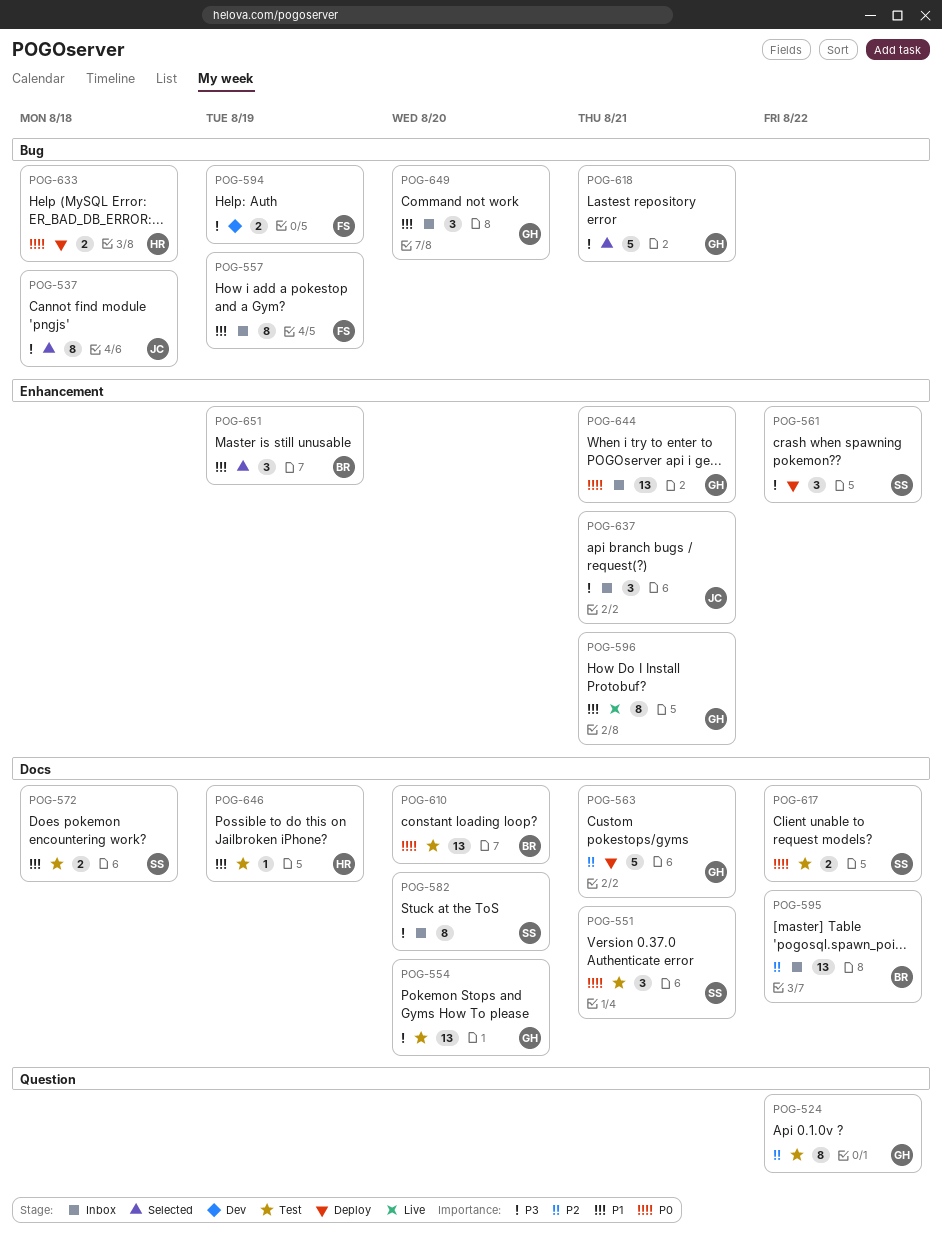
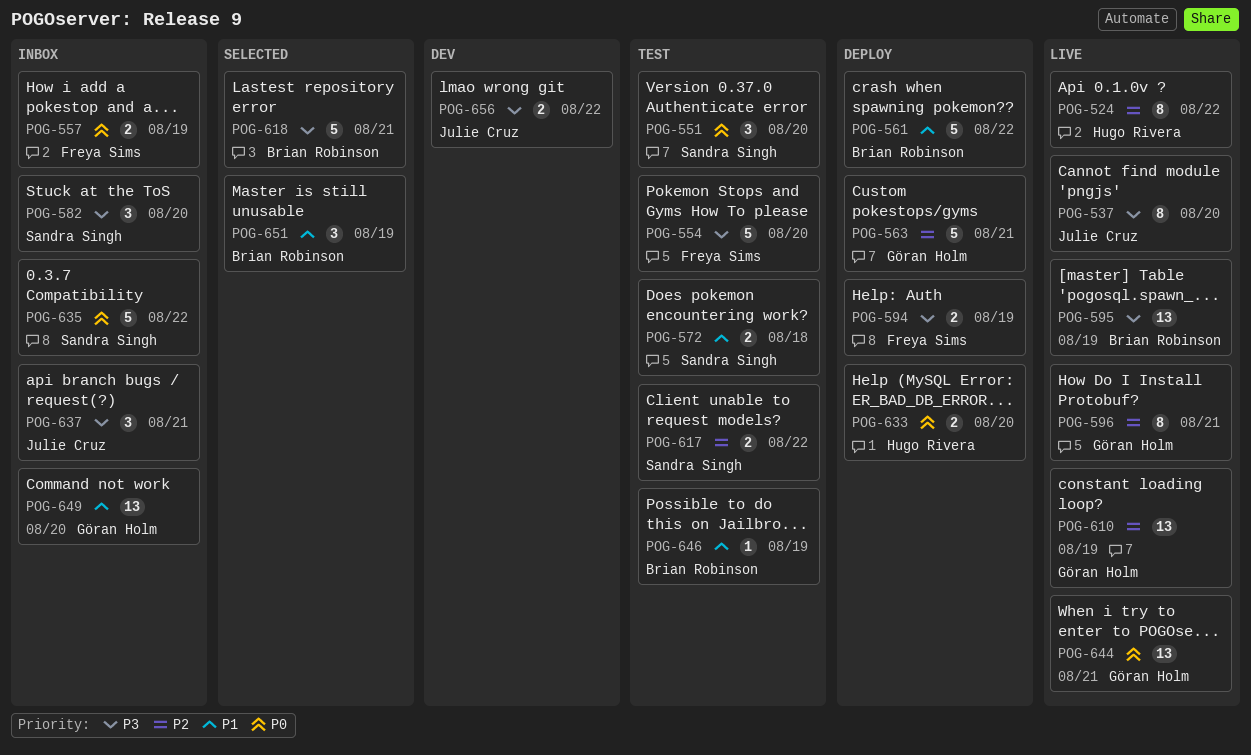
POG-524, status: Test -> Live
POG-524, owner: Göran Holm -> Hugo Rivera
POG-537, status: Selected -> Live
POG-537, due: Aug 18 -> Aug 20
POG-551, due: Aug 21 -> Aug 20
POG-554, owner: Göran Holm -> Freya Sims
POG-554, estimate: 13 -> 5
POG-557, priority: P1 -> P0
POG-557, estimate: 8 -> 2
POG-561, owner: Sandra Singh -> Brian Robinson
POG-561, priority: P3 -> P1
POG-561, estimate: 3 -> 5
POG-582, estimate: 8 -> 3
POG-594, status: Dev -> Deploy
POG-595, status: Inbox -> Live
POG-595, priority: P2 -> P3
POG-595, due: Aug 22 -> Aug 19
POG-596, priority: P1 -> P2
POG-610, status: Test -> Live
POG-610, owner: Brian Robinson -> Göran Holm
POG-610, priority: P0 -> P2
POG-610, due: Aug 20 -> Aug 19
POG-617, priority: P0 -> P2
POG-618, owner: Göran Holm -> Brian Robinson
POG-633, due: Aug 18 -> Aug 20
POG-635: none -> present
POG-644, status: Inbox -> Live
POG-646, owner: Hugo Rivera -> Brian Robinson
POG-649, estimate: 3 -> 13
POG-656: none -> present

